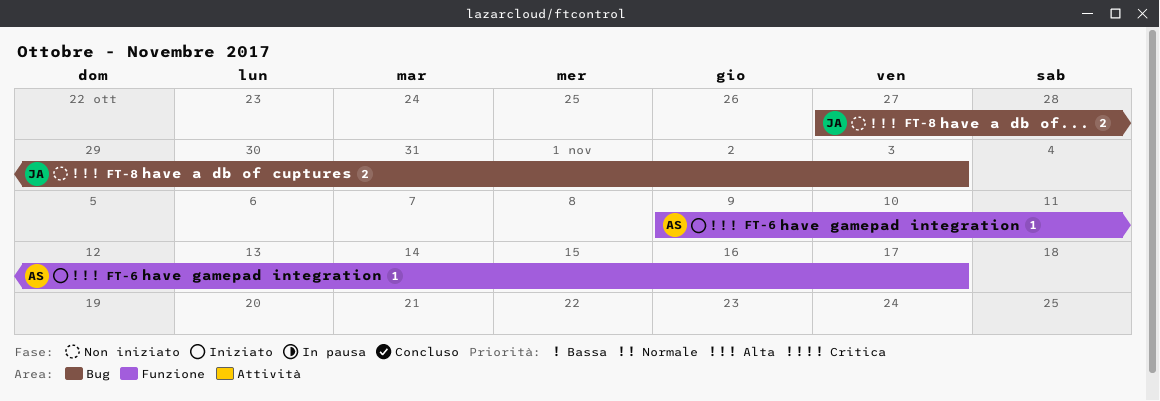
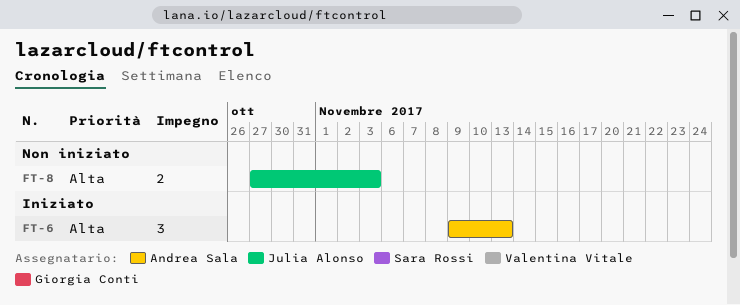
FT-6, estimate: 1 -> 3
FT-6, due: Nov 17 -> Nov 13

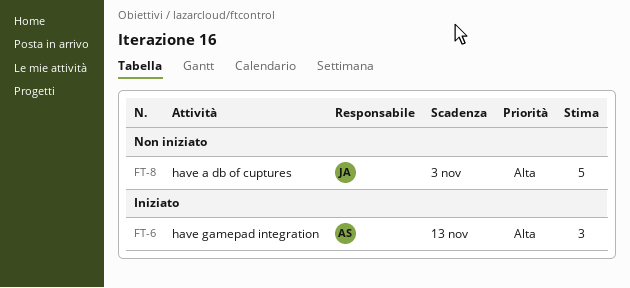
FT-8, estimate: 2 -> 5

